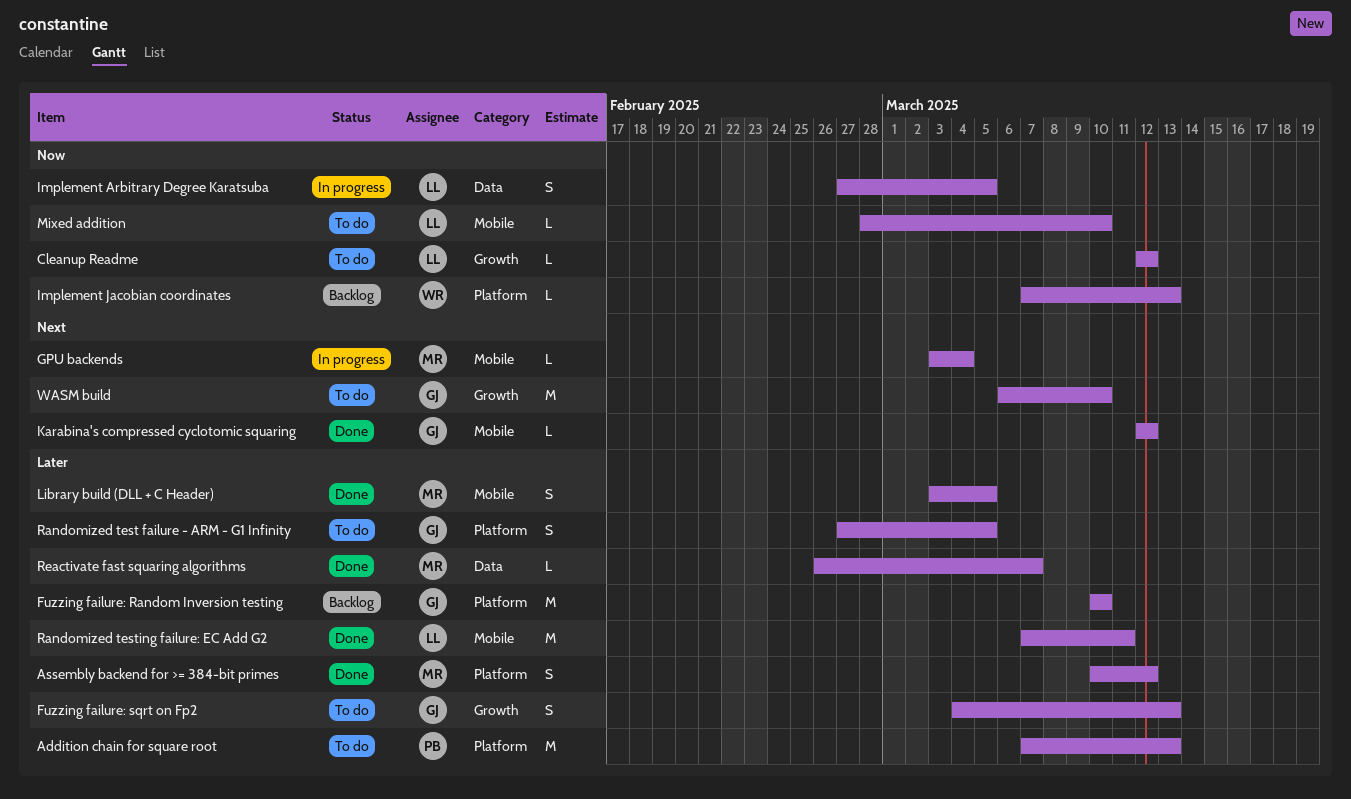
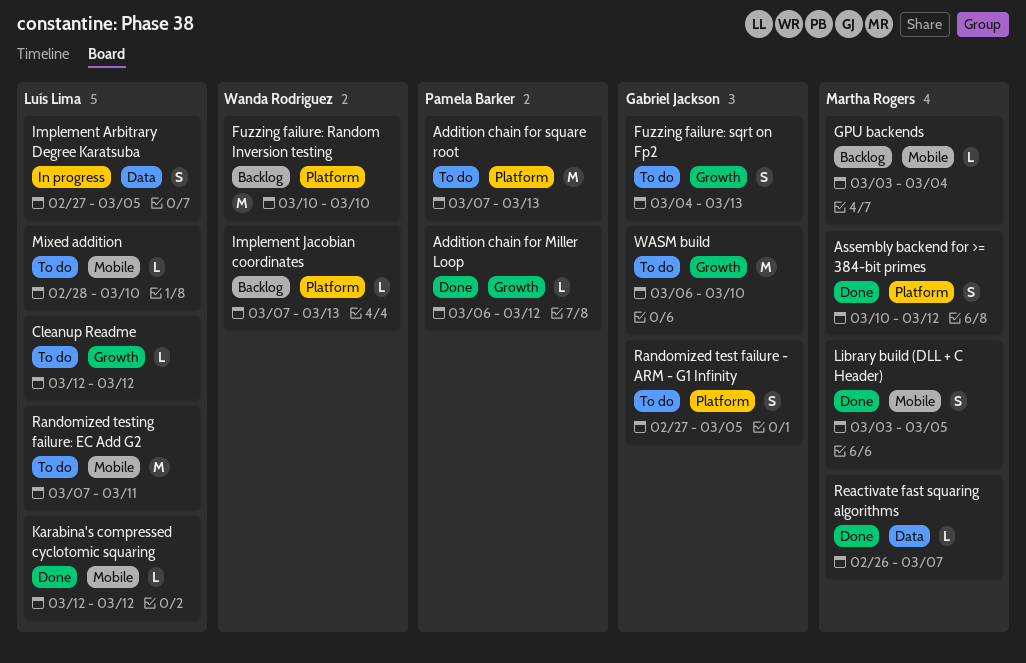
Addition chain for Miller Loop: none -> present
Fuzzing failure: Random Inversion testing, owner: Gabriel Jackson -> Wanda Rodriguez
GPU backends, status: In progress -> Backlog
Karabina's compressed cyclotomic squaring, owner: Gabriel Jackson -> Luís Lima
Randomized testing failure: EC Add G2, status: Done -> To do

